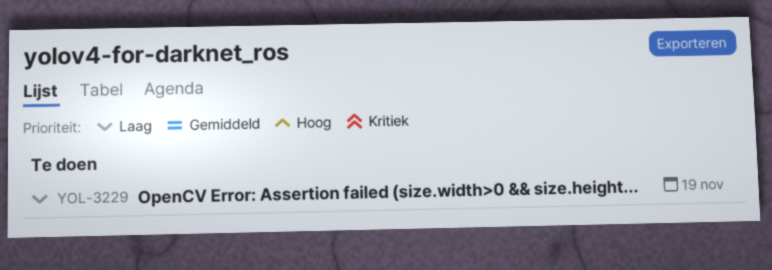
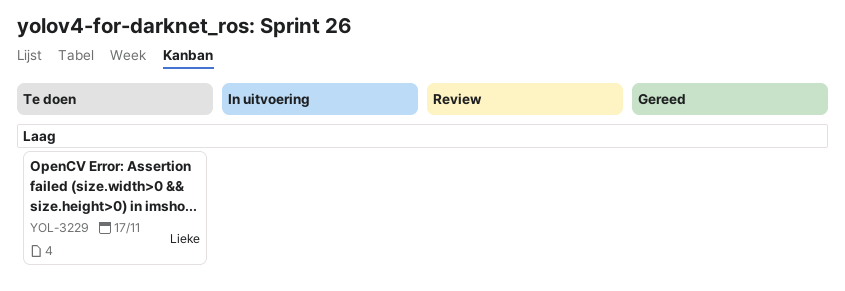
YOL-3229, due: Nov 19 -> Nov 17

